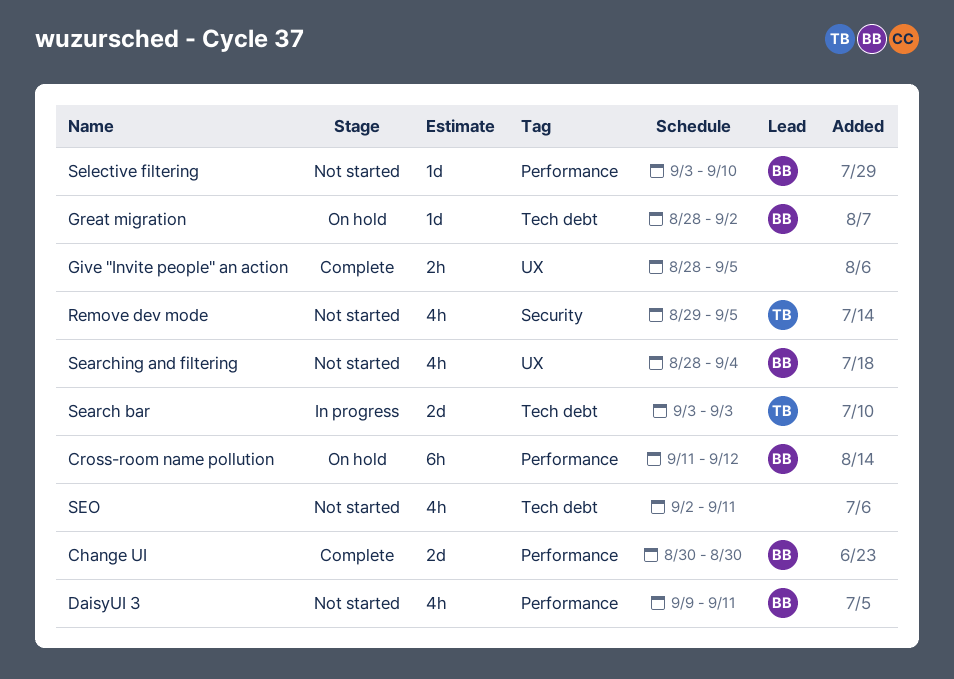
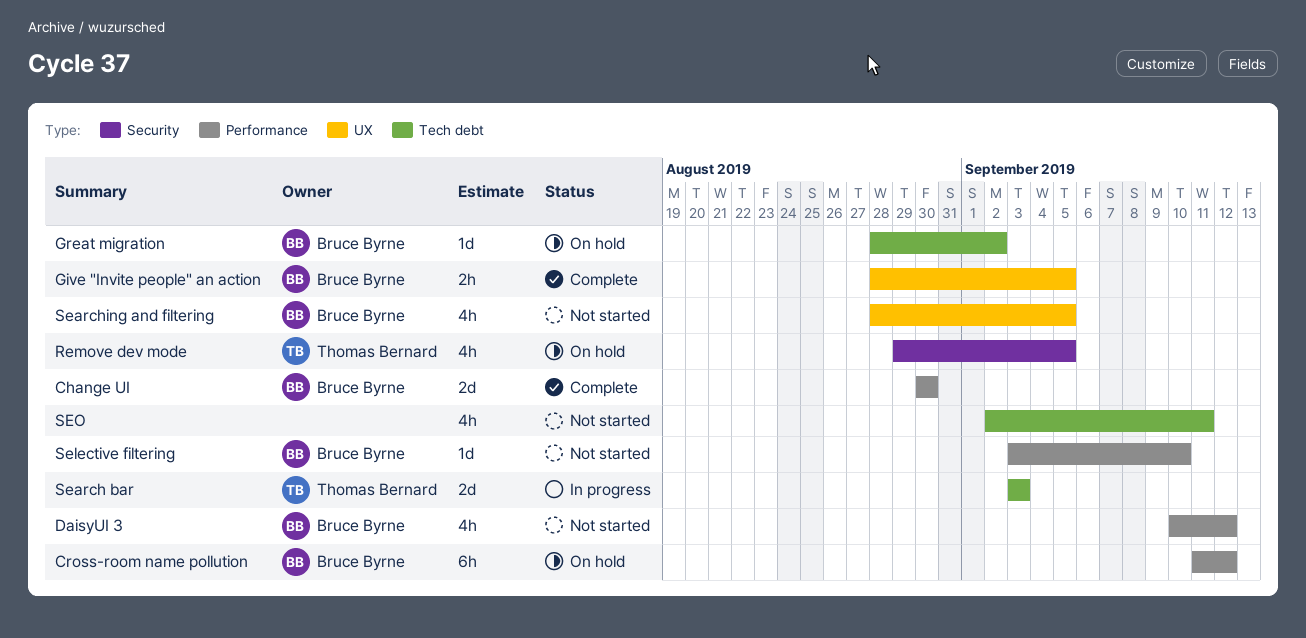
DaisyUI 3, start: Sep 9 -> Sep 10
DaisyUI 3, due: Sep 11 -> Sep 12
Give "Invite people" an action, owner: none -> Bruce Byrne
Remove dev mode, status: Not started -> On hold
Searching and filtering, due: Sep 4 -> Sep 5

